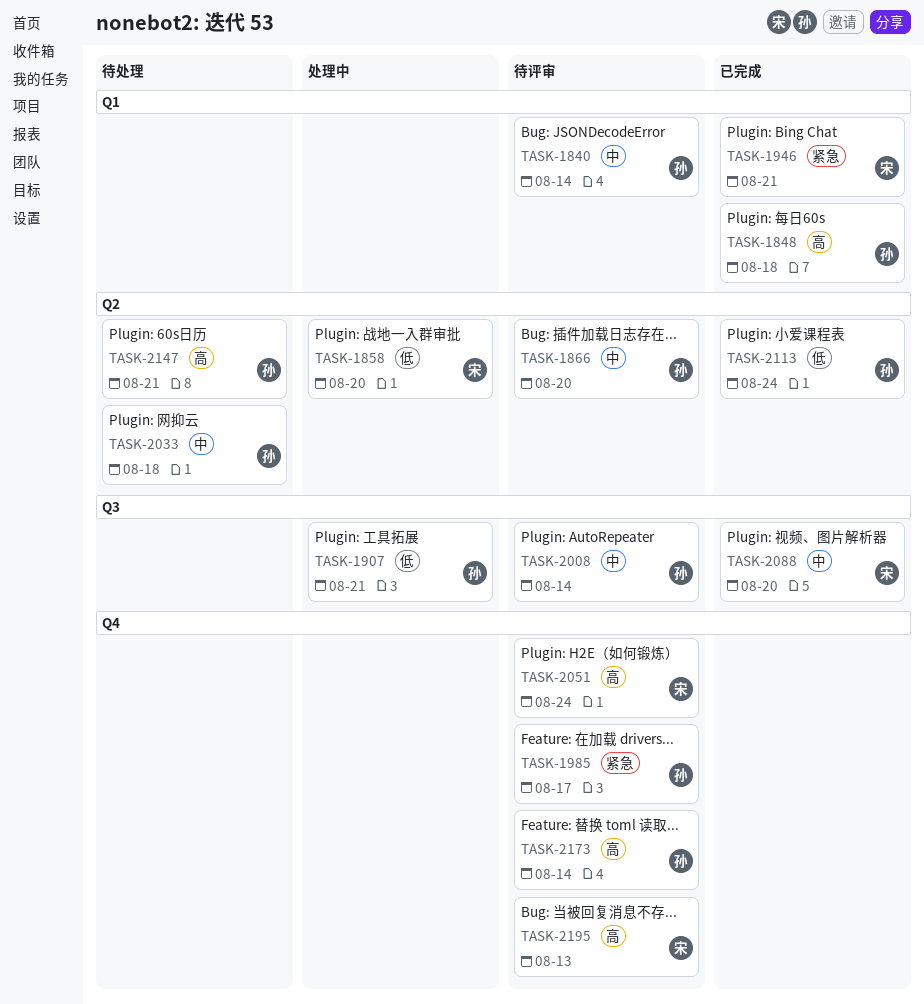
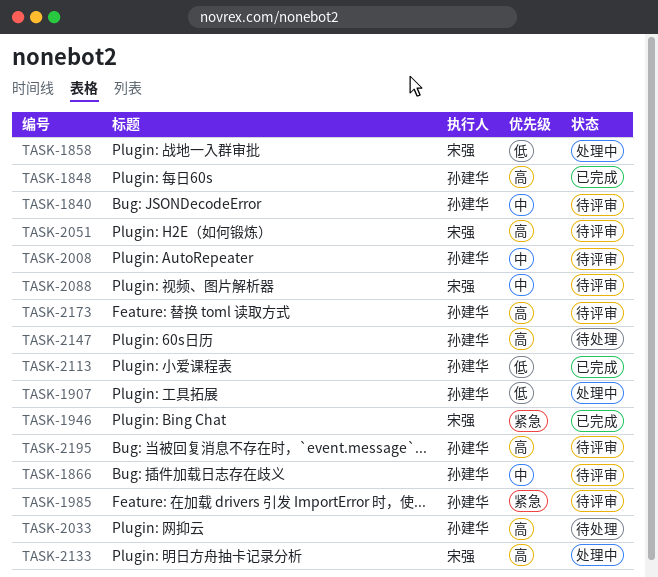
TASK-2033, priority: 中 -> 高
TASK-2088, status: 已完成 -> 待评审
TASK-2133: none -> present
TASK-2195, owner: 宋强 -> 孙建华

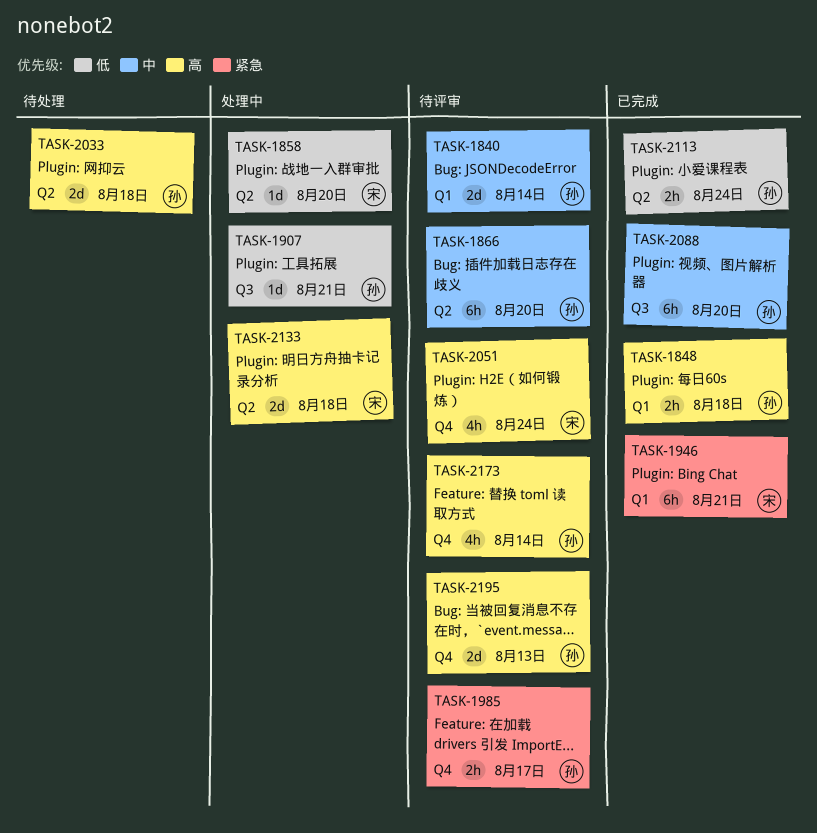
TASK-2008: present -> none
TASK-2088, status: 待评审 -> 已完成
TASK-2088, owner: 宋强 -> 孙建华
TASK-2147: present -> none

